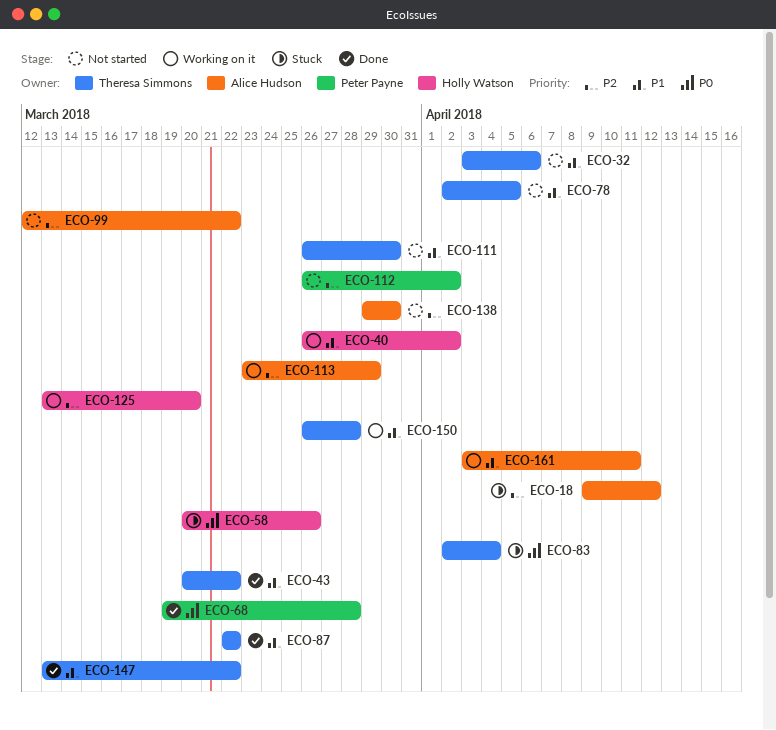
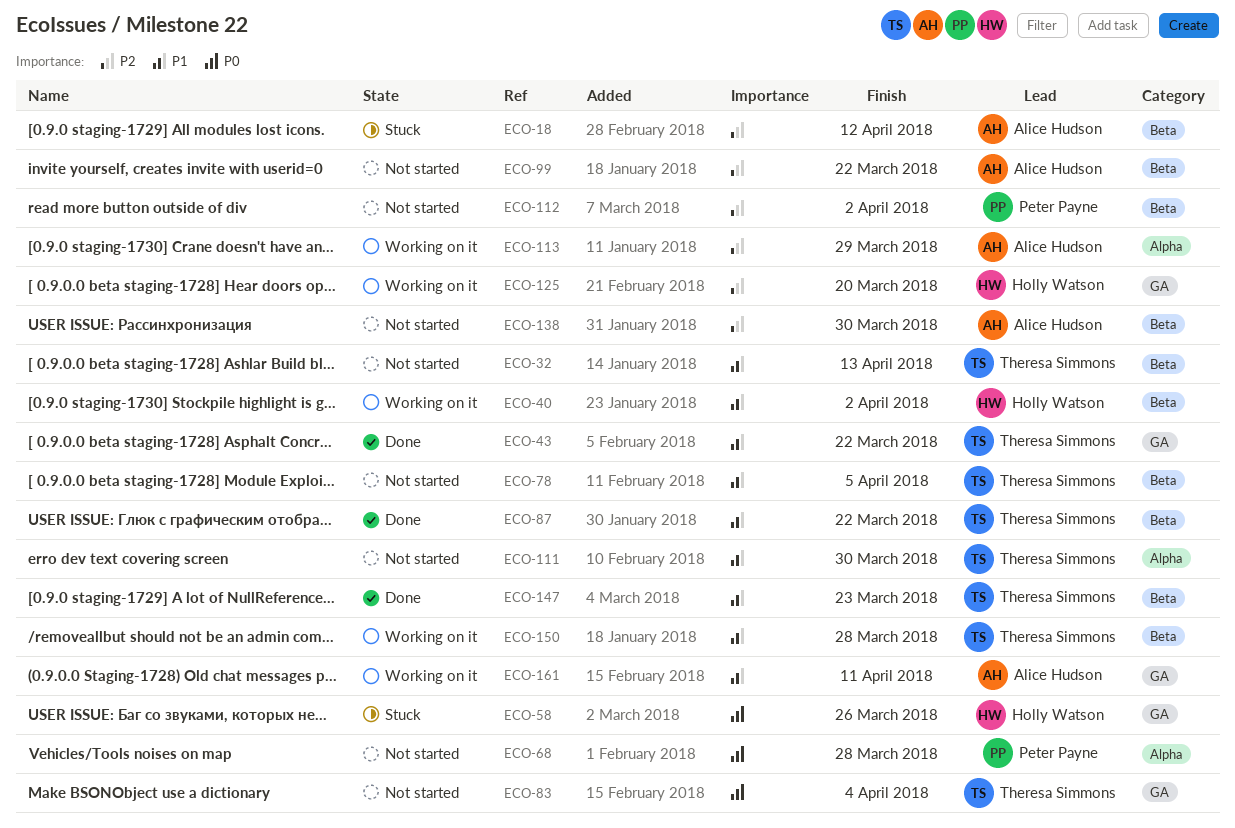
ECO-32, due: Apr 6 -> Apr 13
ECO-68, status: Done -> Not started
ECO-83, status: Stuck -> Not started
ECO-147, due: Mar 22 -> Mar 23

